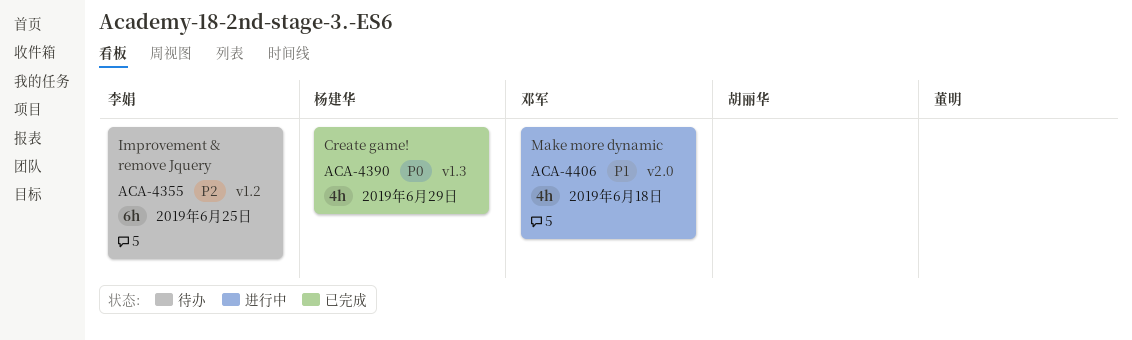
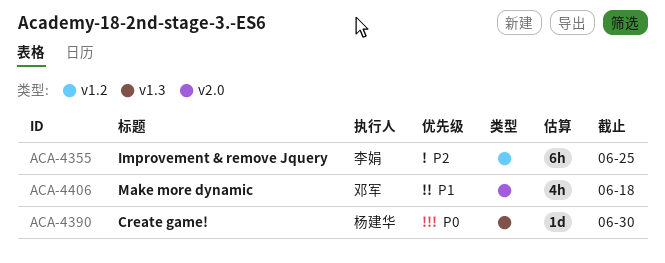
ACA-4390, estimate: 4h -> 1d
ACA-4390, due: Jun 29 -> Jun 30

